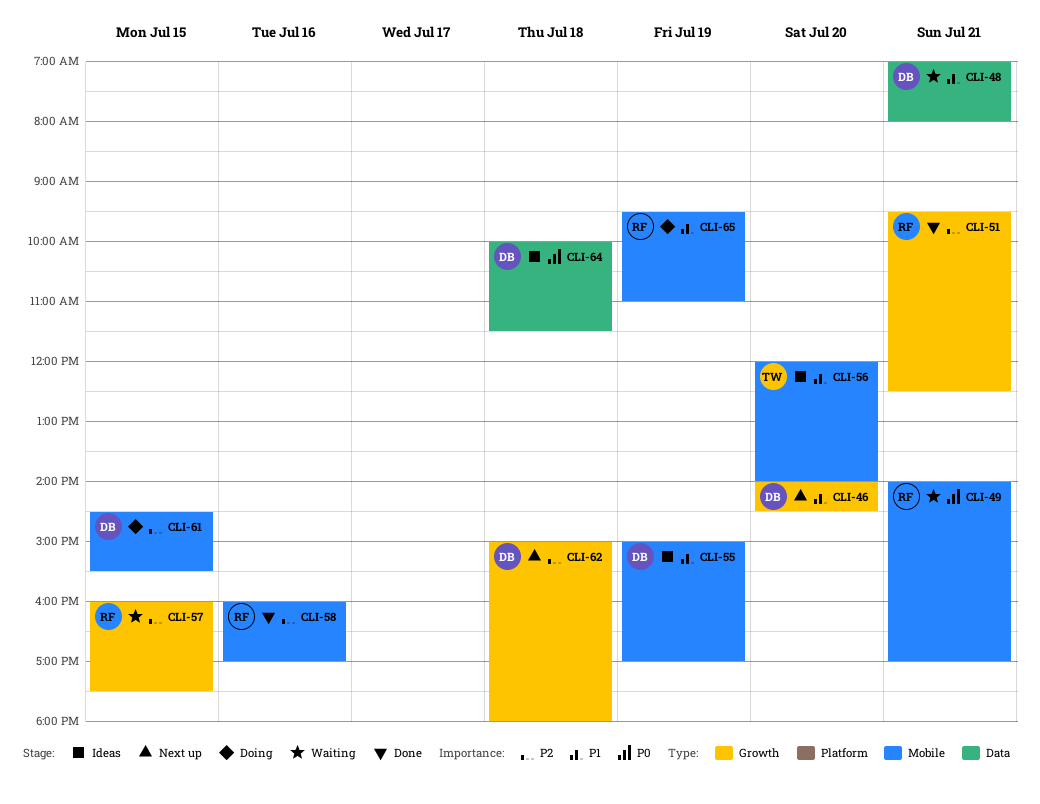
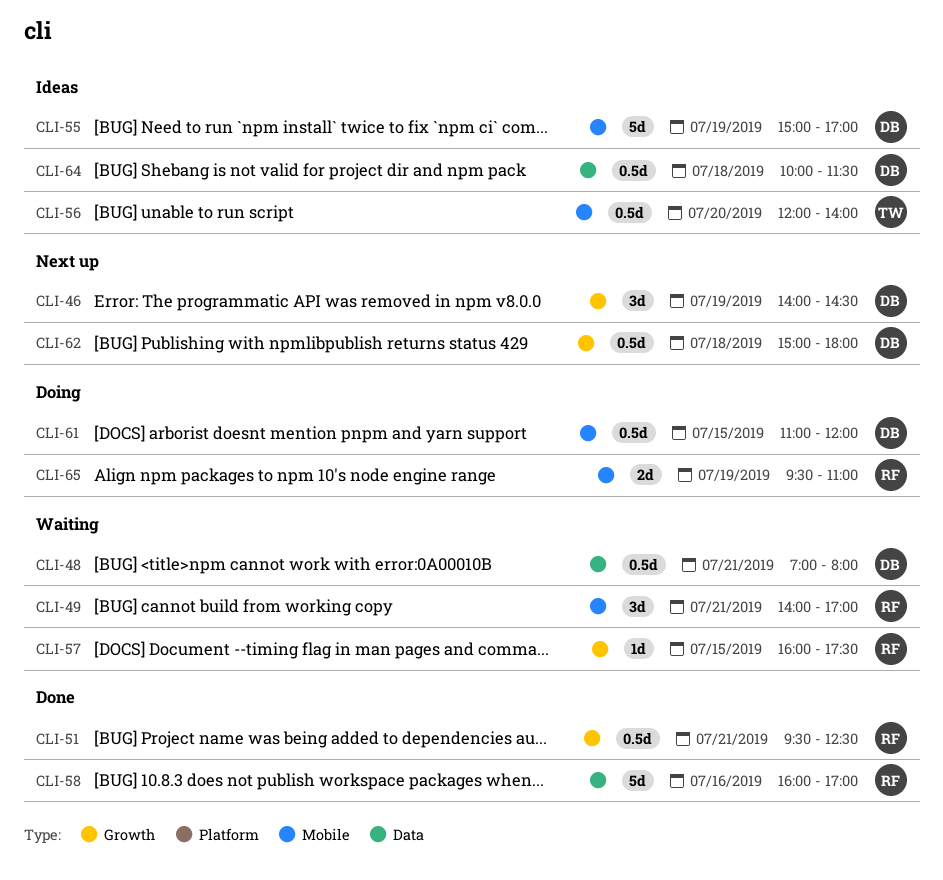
CLI-46, day: Jul 20 -> Jul 19
CLI-58, label: Mobile -> Data
CLI-61, begins: 14:30 -> 11:00
CLI-61, ends: 15:30 -> 12:00

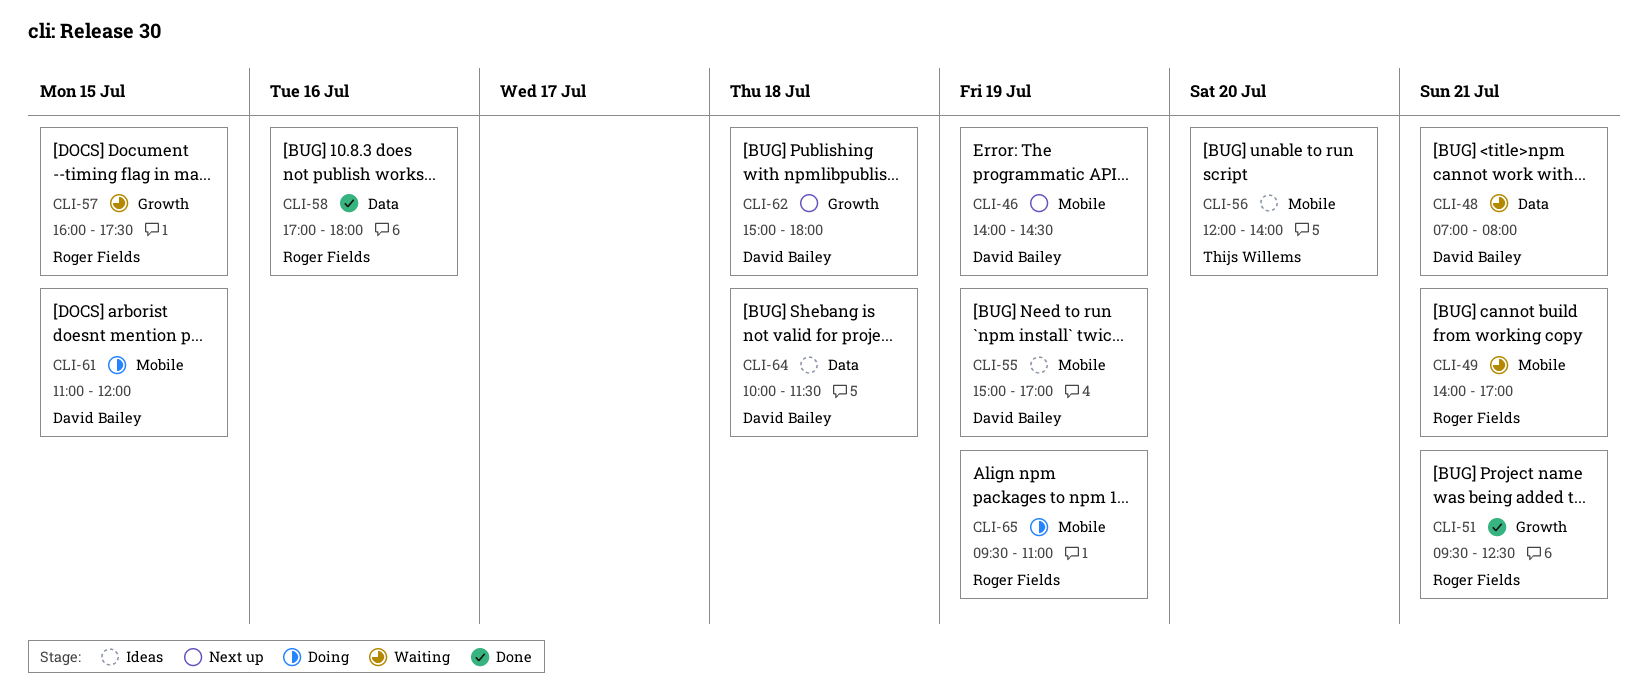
CLI-46, label: Growth -> Mobile
CLI-58, begins: 16:00 -> 17:00
CLI-58, ends: 17:00 -> 18:00

